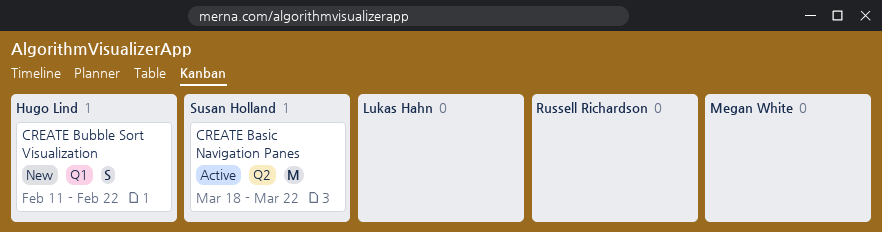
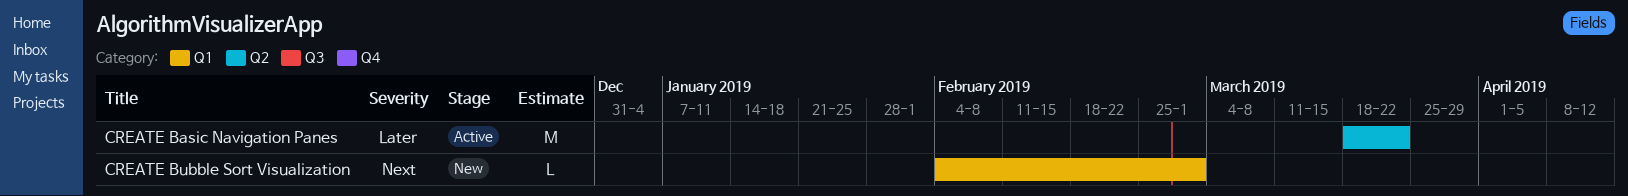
CREATE Bubble Sort Visualization, estimate: S -> L
CREATE Bubble Sort Visualization, start: Feb 11 -> Feb 4
CREATE Bubble Sort Visualization, due: Feb 22 -> Mar 1

